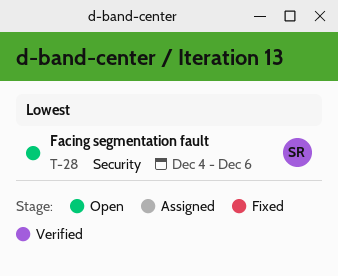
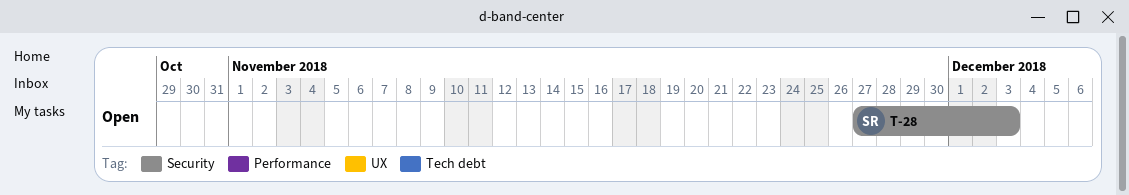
T-28, start: Dec 4 -> Nov 27
T-28, due: Dec 6 -> Dec 3

